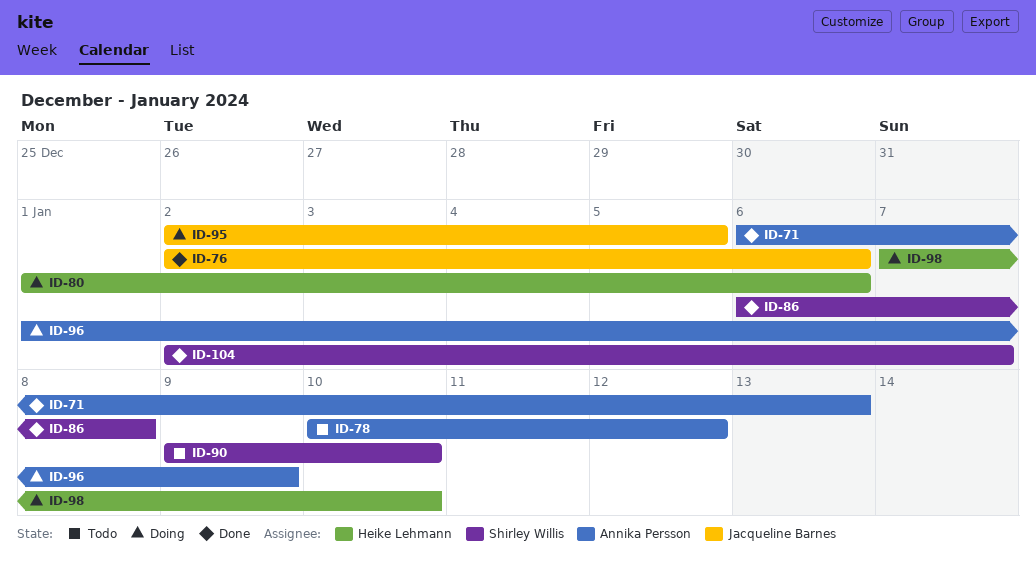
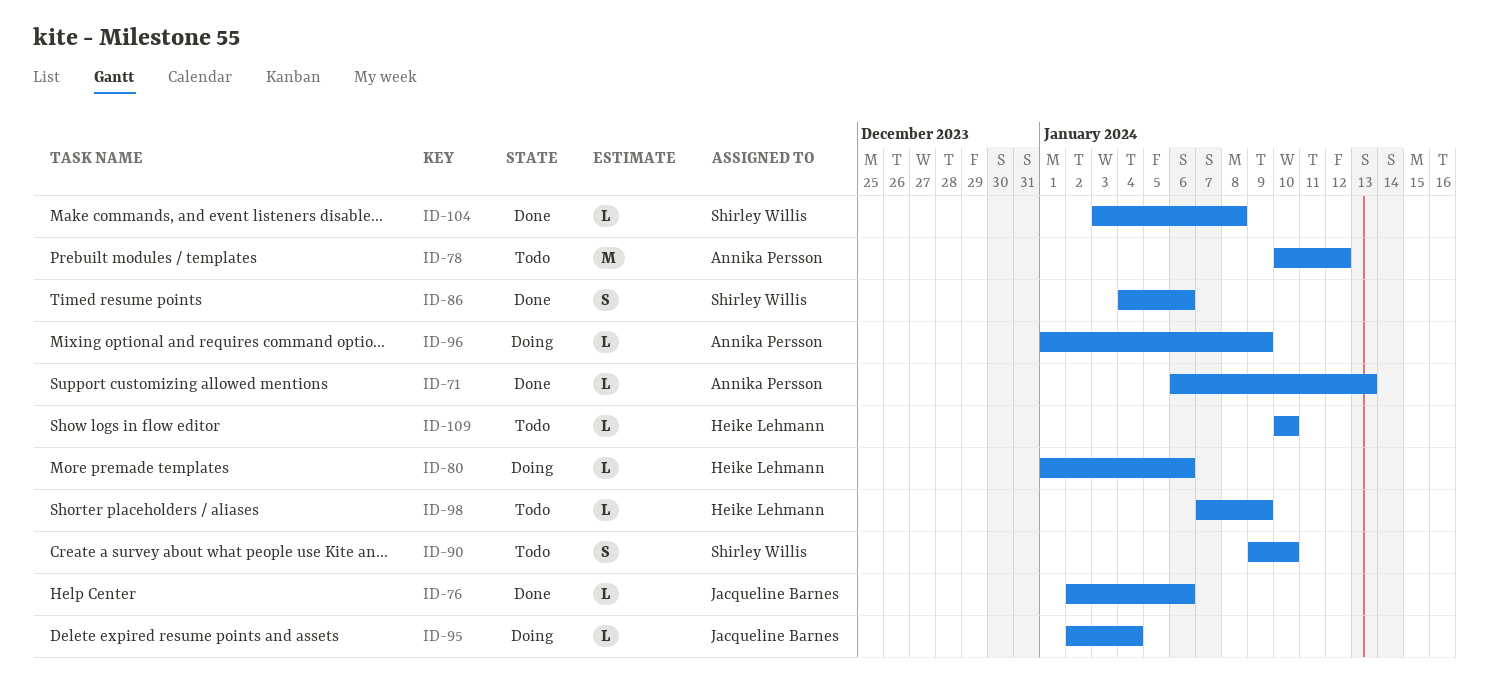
ID-86, start: Jan 6 -> Jan 4
ID-86, due: Jan 8 -> Jan 6
ID-95, due: Jan 5 -> Jan 4
ID-98, status: Doing -> Todo
ID-98, due: Jan 10 -> Jan 9
ID-104, start: Jan 2 -> Jan 3
ID-104, due: Jan 7 -> Jan 8
ID-109: none -> present

